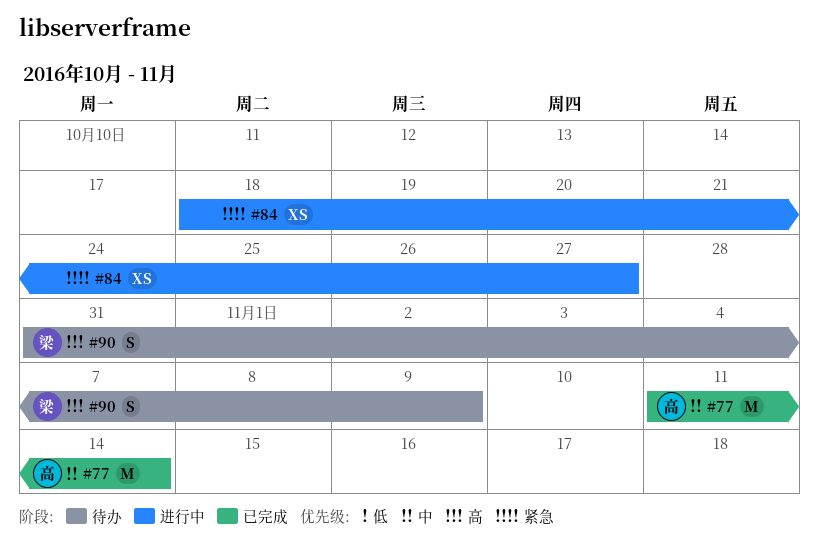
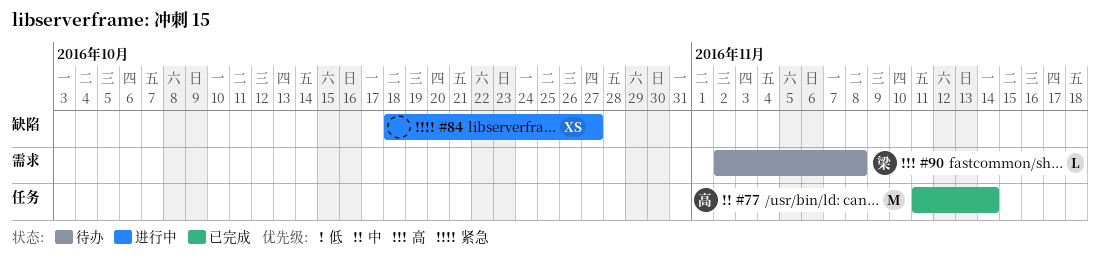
#90, estimate: S -> L
#90, start: Oct 31 -> Nov 2
#90, due: Nov 9 -> Nov 8

